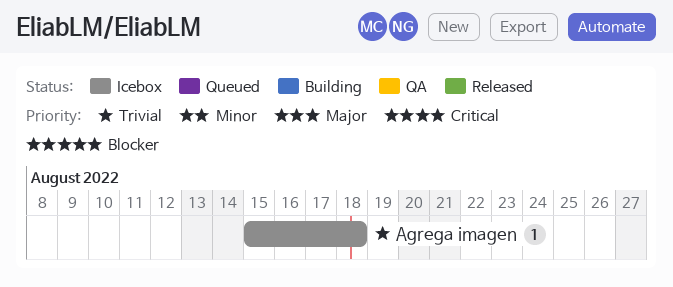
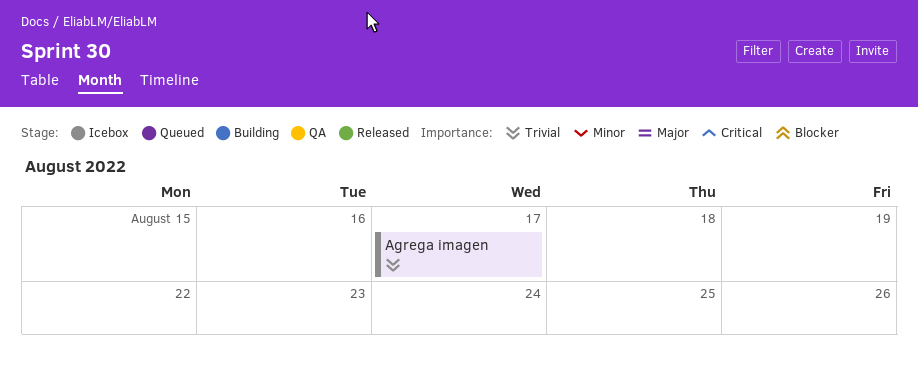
Agrega imagen, due: Aug 18 -> Aug 17

